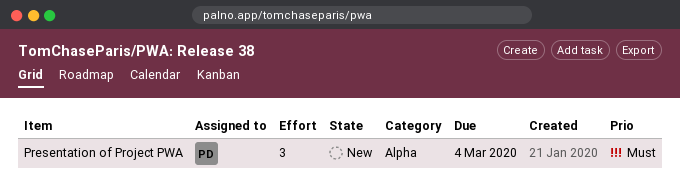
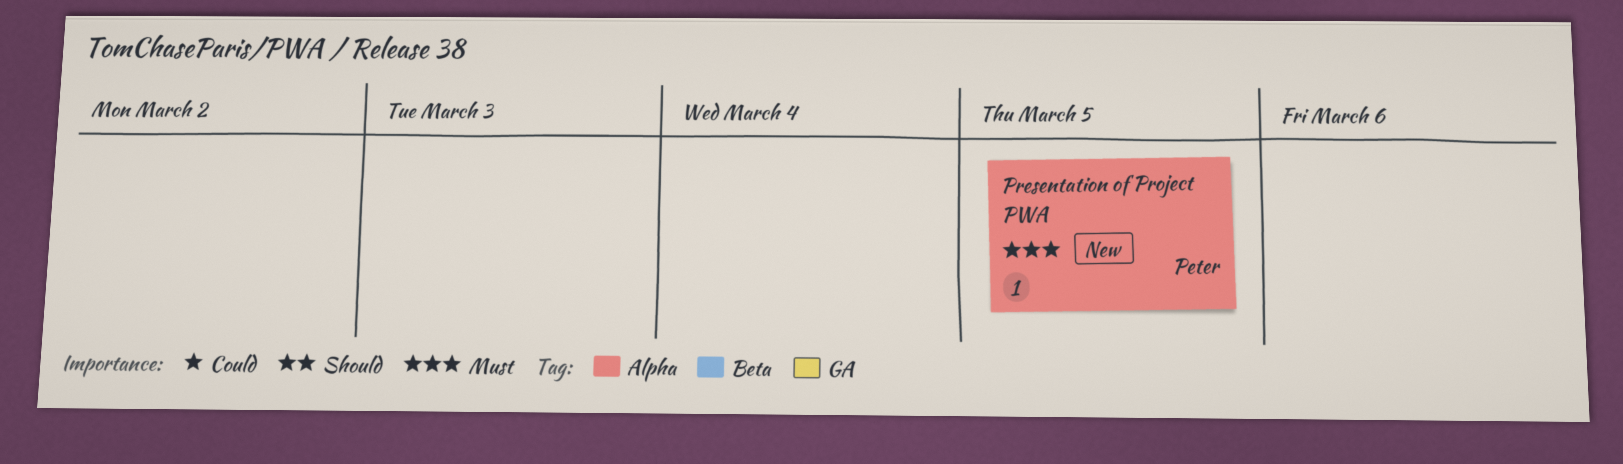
Presentation of Project PWA, estimate: 3 -> 1
Presentation of Project PWA, due: Mar 4 -> Mar 5

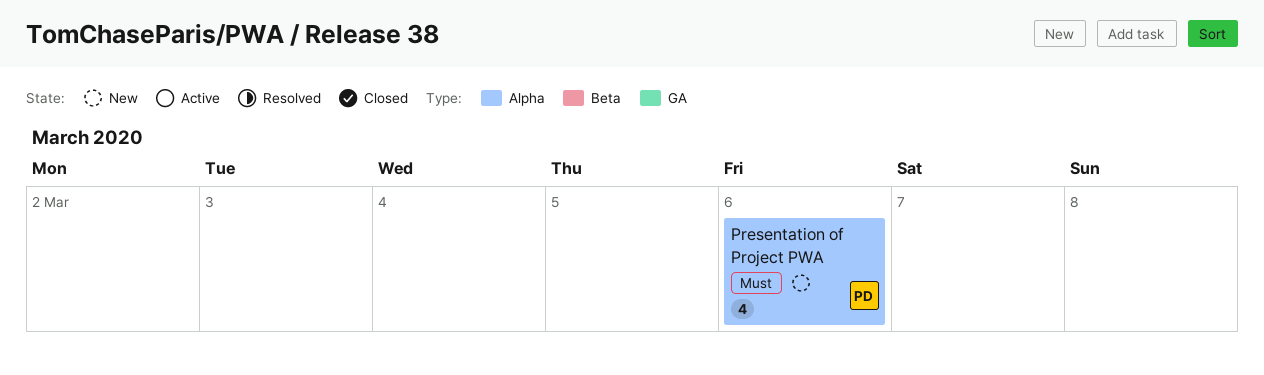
Presentation of Project PWA, estimate: 1 -> 4
Presentation of Project PWA, due: Mar 5 -> Mar 6

